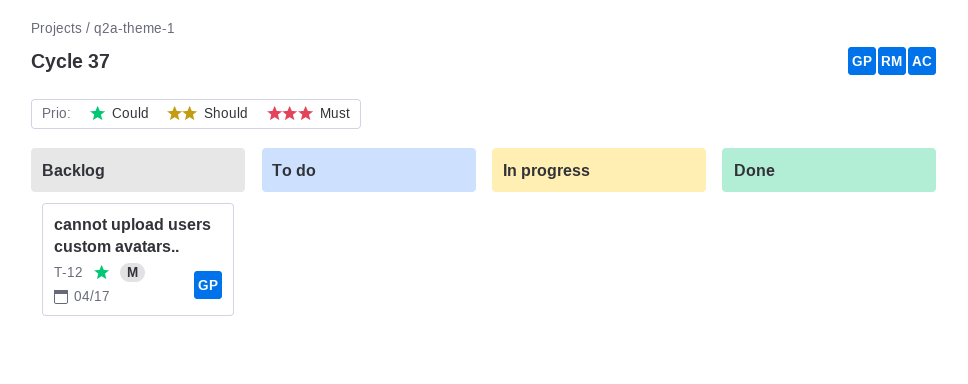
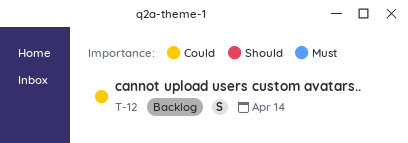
T-12, estimate: M -> S
T-12, due: Apr 17 -> Apr 14

